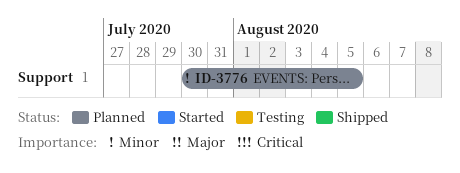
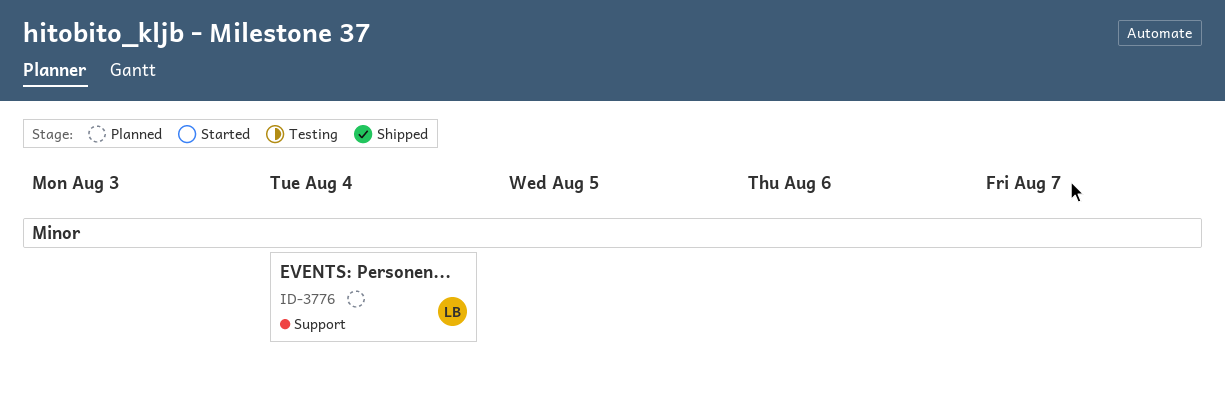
ID-3776, due: Aug 5 -> Aug 4

